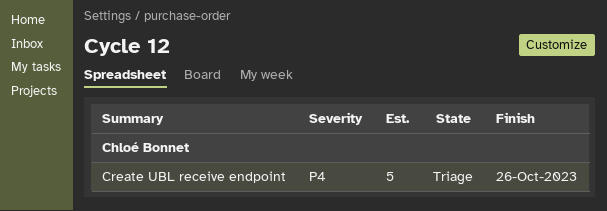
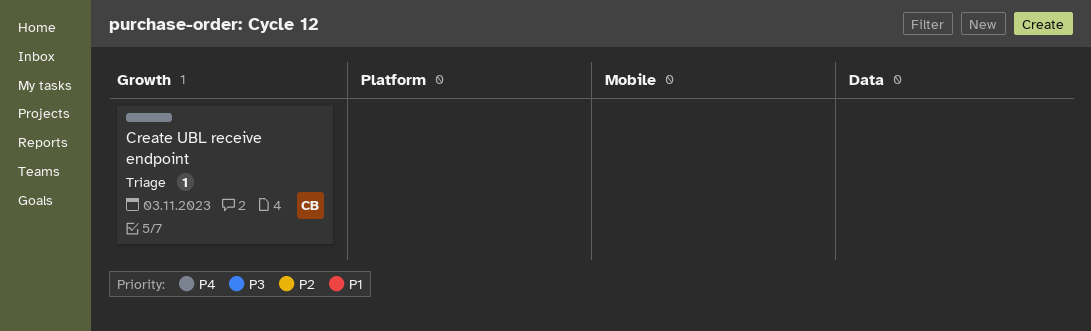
Create UBL receive endpoint, estimate: 5 -> 1
Create UBL receive endpoint, due: Oct 26 -> Nov 3

